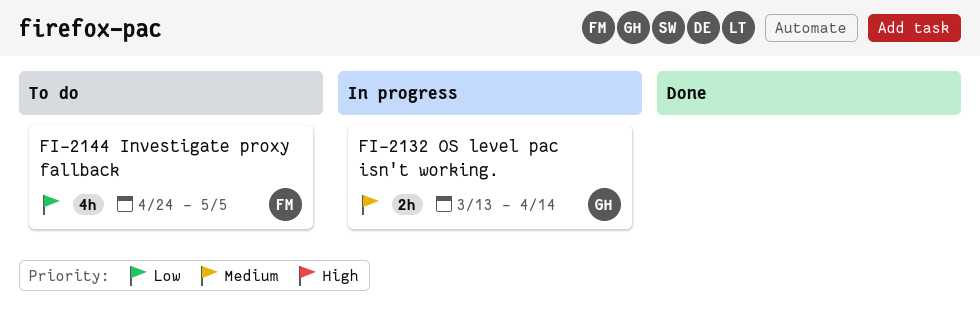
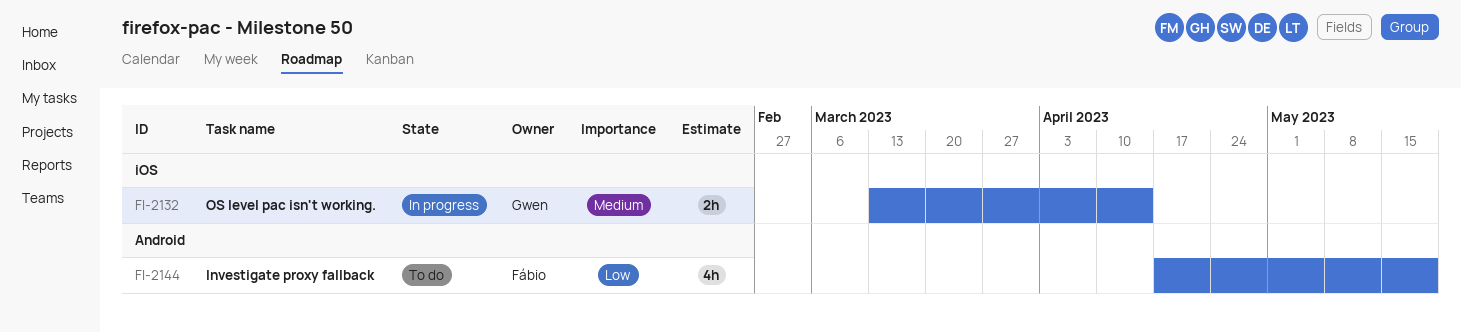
FI-2144, start: Apr 24 -> Apr 17
FI-2144, due: May 5 -> May 19

